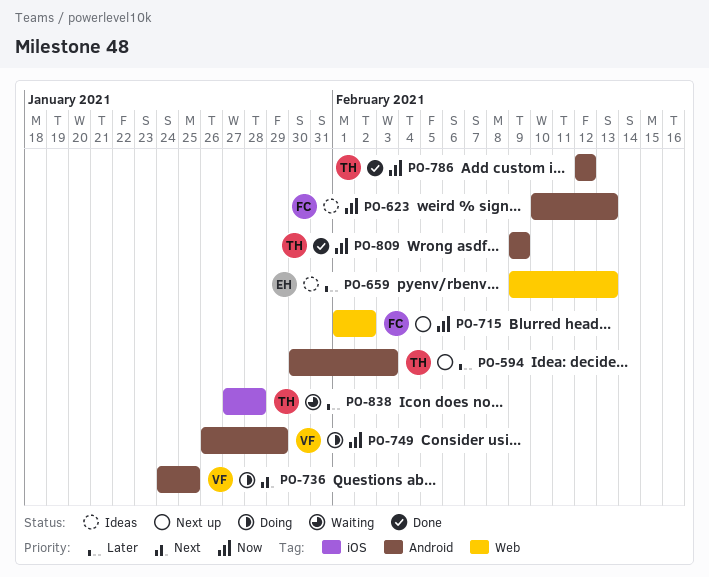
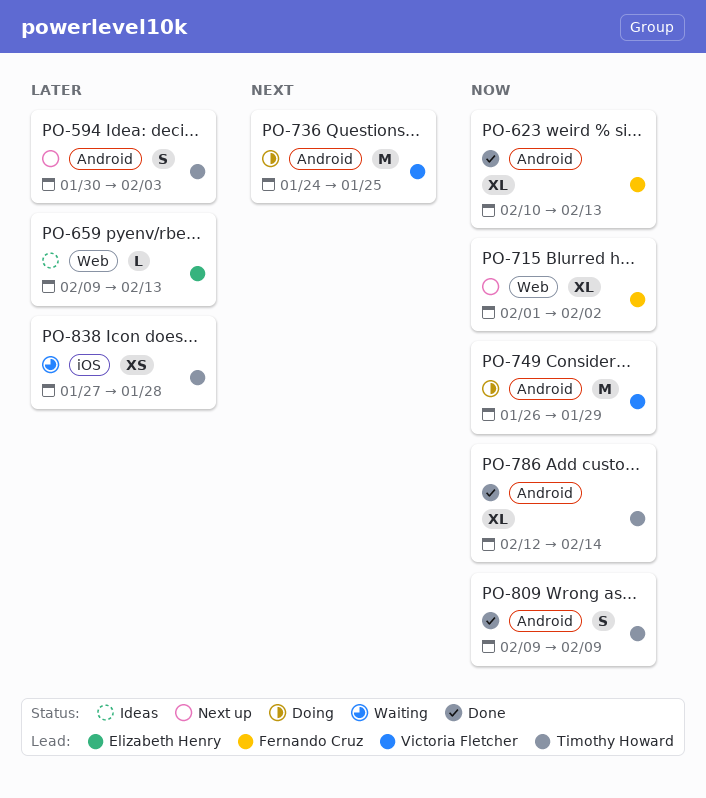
PO-623, status: Ideas -> Done
PO-786, due: Feb 12 -> Feb 14

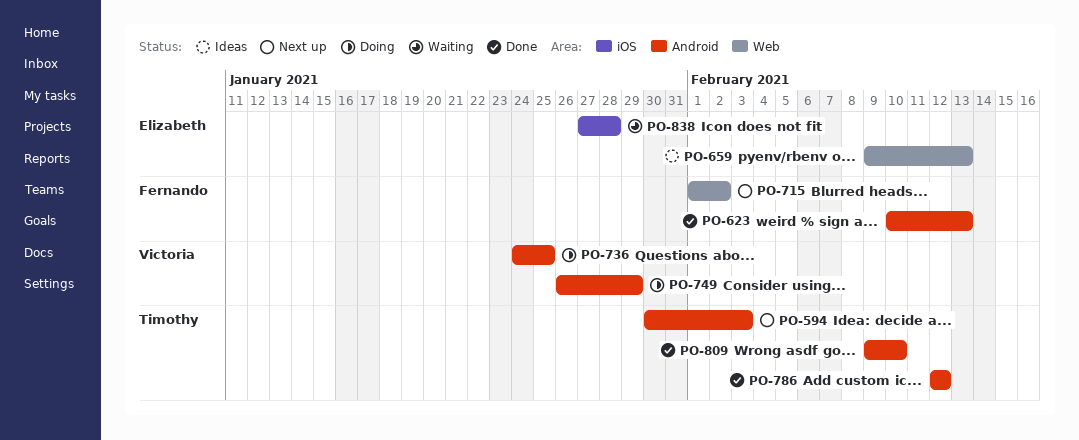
PO-786, due: Feb 14 -> Feb 12
PO-809, due: Feb 9 -> Feb 10
PO-838, owner: Timothy Howard -> Elizabeth Henry

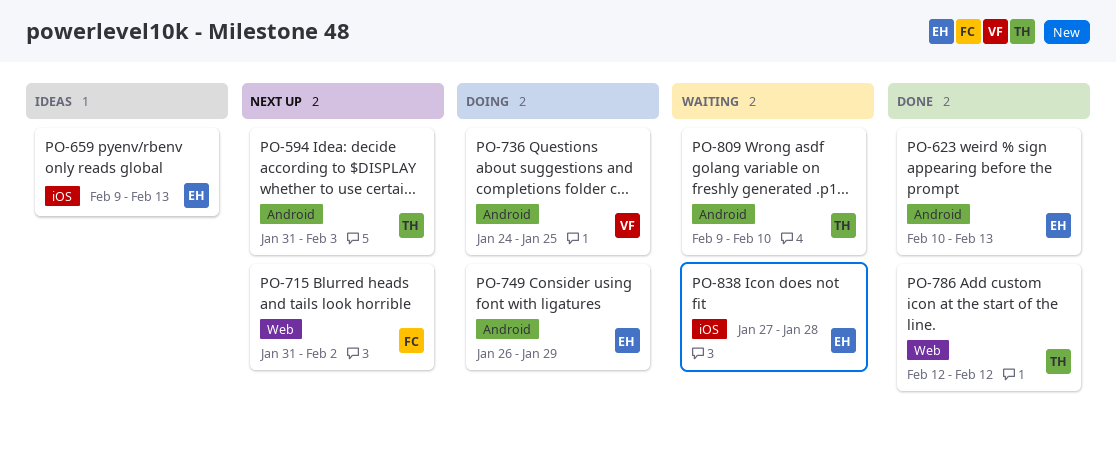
PO-594, start: Jan 30 -> Jan 31
PO-623, owner: Fernando -> Elizabeth
PO-659, label: Web -> iOS
PO-715, start: Feb 1 -> Jan 31
PO-749, owner: Victoria -> Elizabeth
PO-786, label: Android -> Web
PO-809, status: Done -> Waiting

